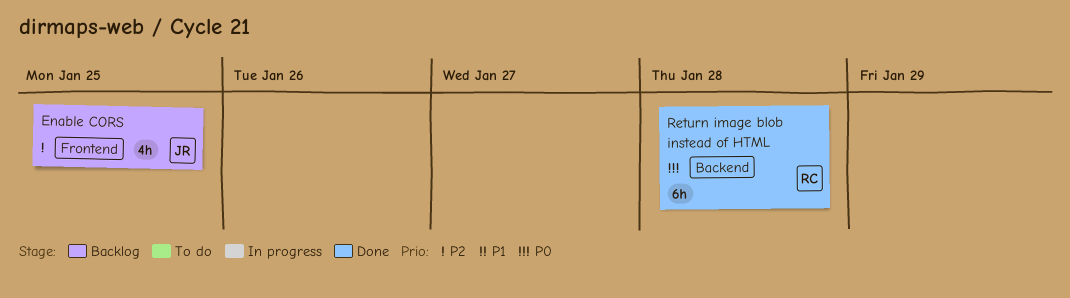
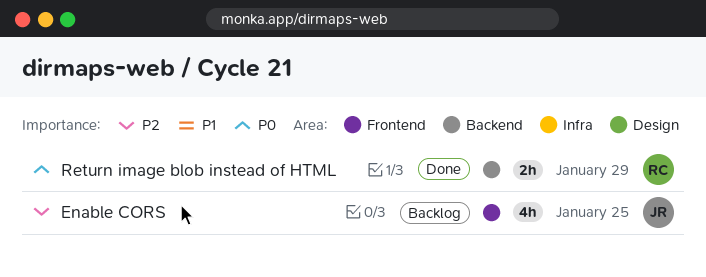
Return image blob instead of HTML, estimate: 6h -> 2h
Return image blob instead of HTML, due: Jan 28 -> Jan 29

